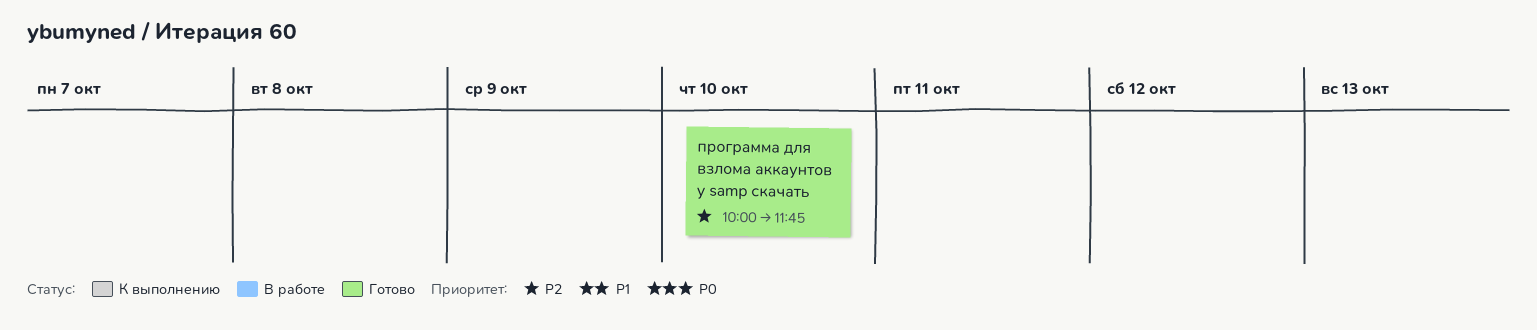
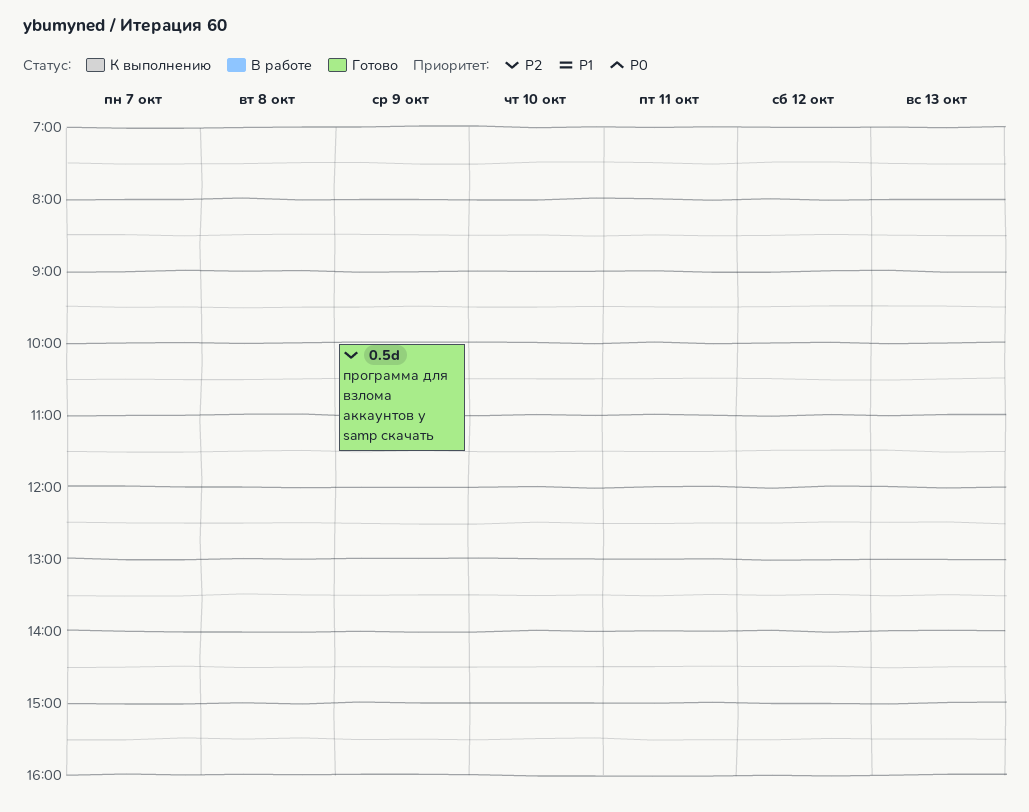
программа для взлома аккаунтов у samp скачать, day: Oct 10 -> Oct 9
программа для взлома аккаунтов у samp скачать, ends: 11:45 -> 11:30

